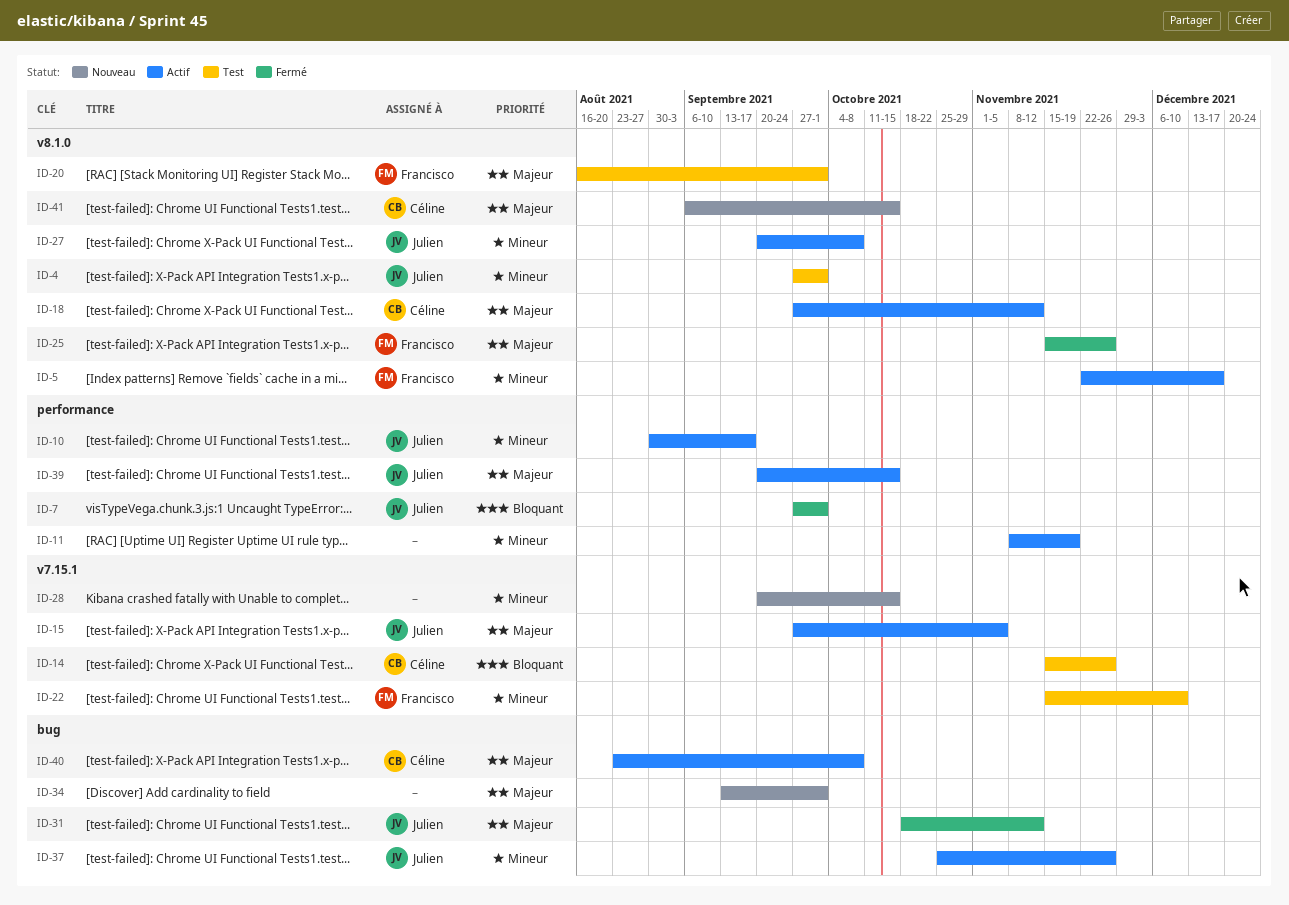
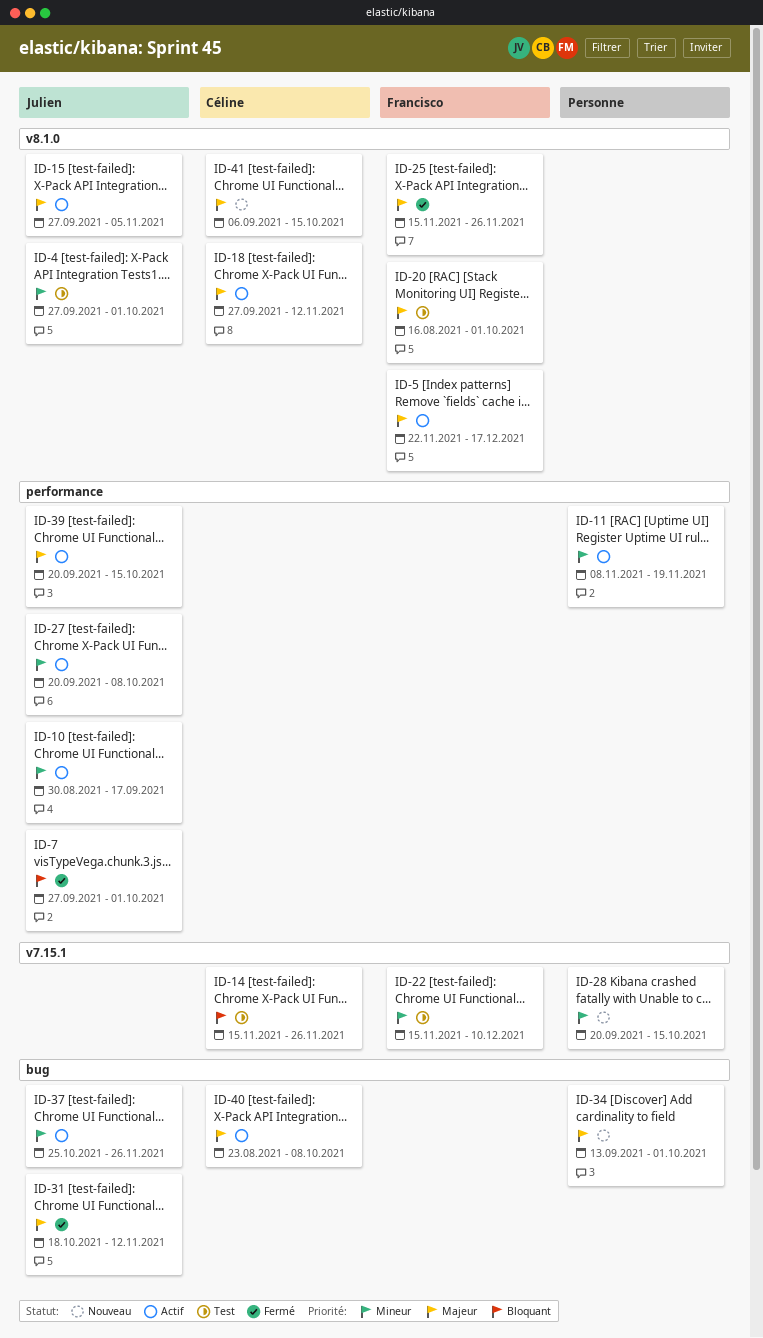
ID-5, priority: Mineur -> Majeur
ID-15, label: v7.15.1 -> v8.1.0
ID-27, label: v8.1.0 -> performance

